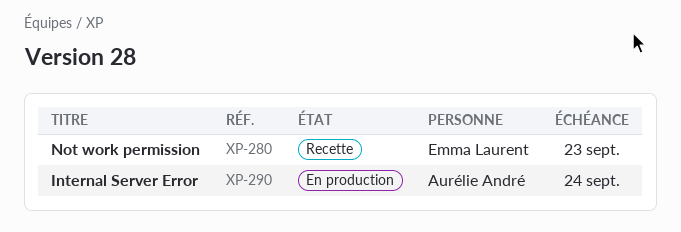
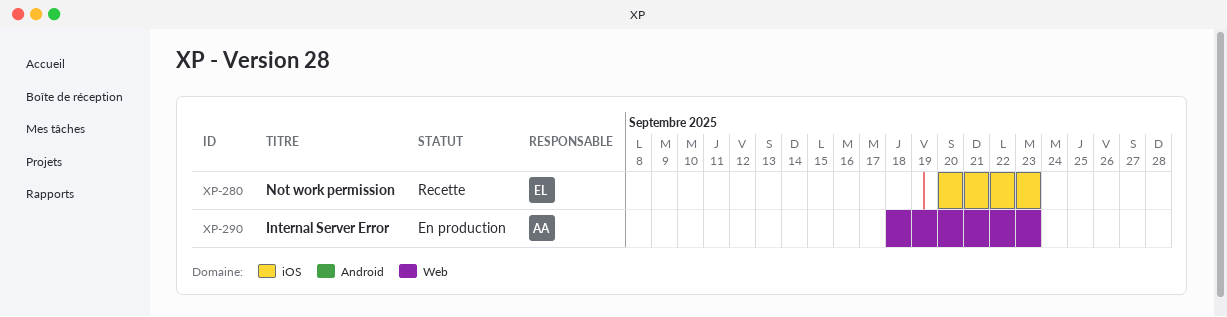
XP-290, due: Sep 24 -> Sep 23

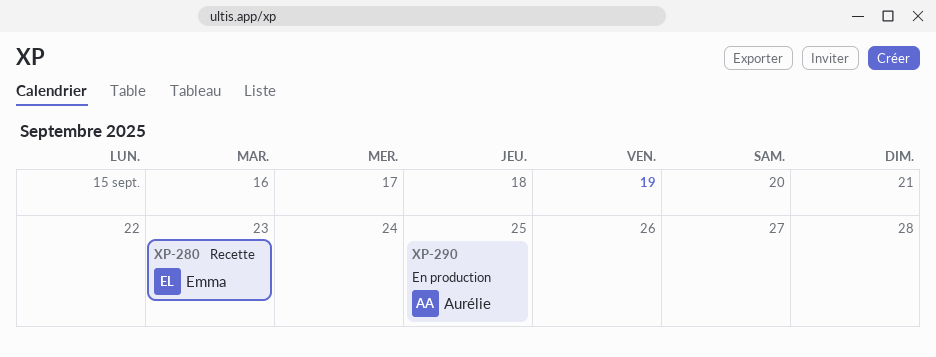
XP-290, due: Sep 23 -> Sep 25

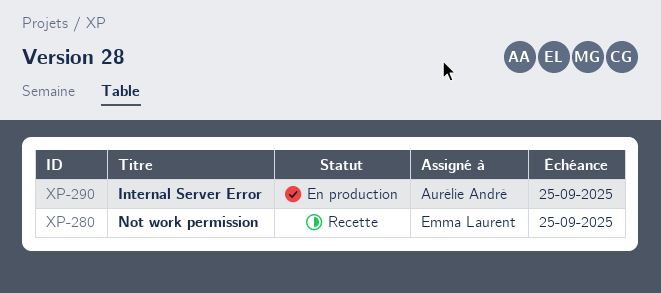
XP-280, due: Sep 23 -> Sep 25

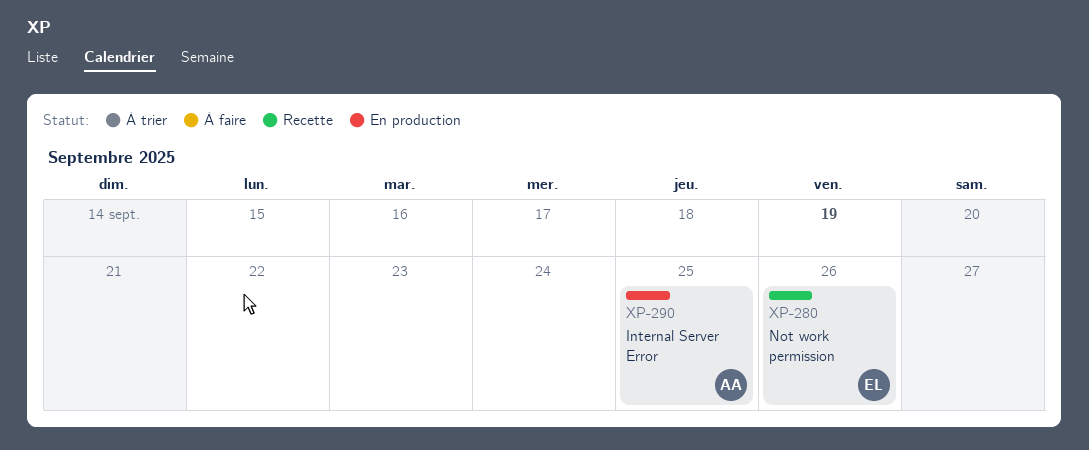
XP-280, due: Sep 25 -> Sep 26

